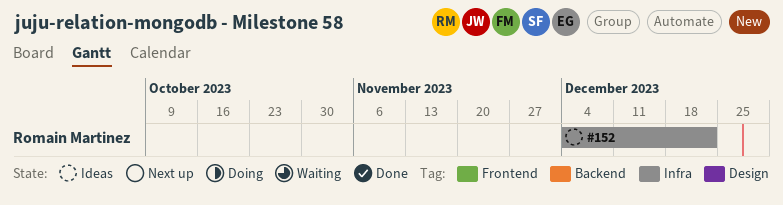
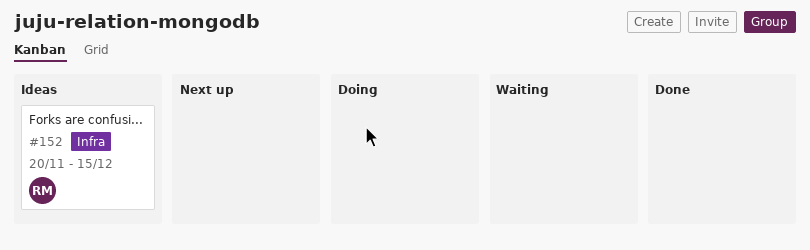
#152, start: Dec 4 -> Nov 20
#152, due: Dec 22 -> Dec 15

